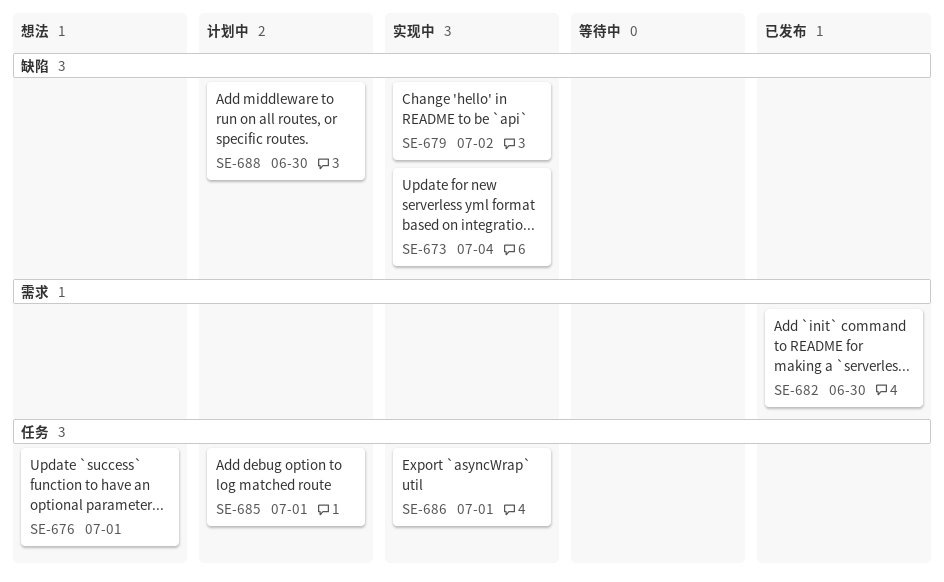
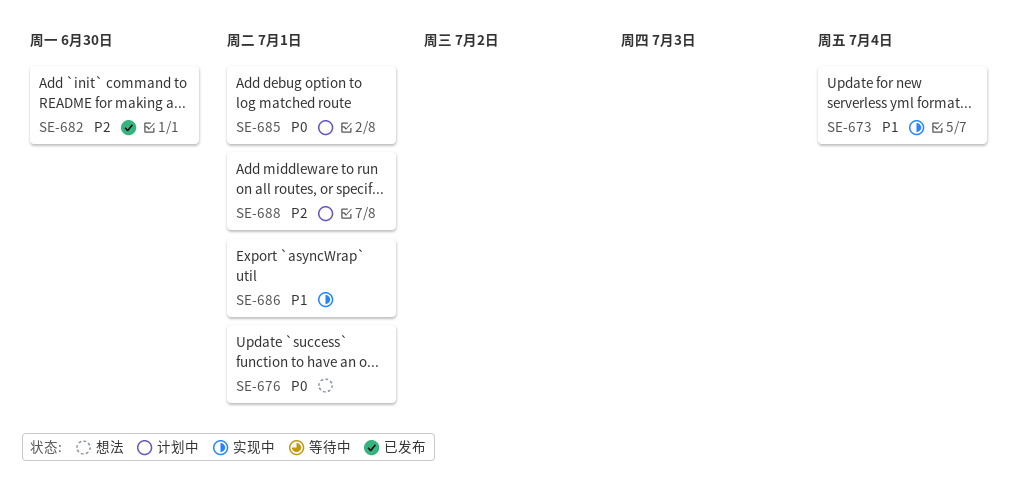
SE-679: present -> none
SE-688, due: Jun 30 -> Jul 1

